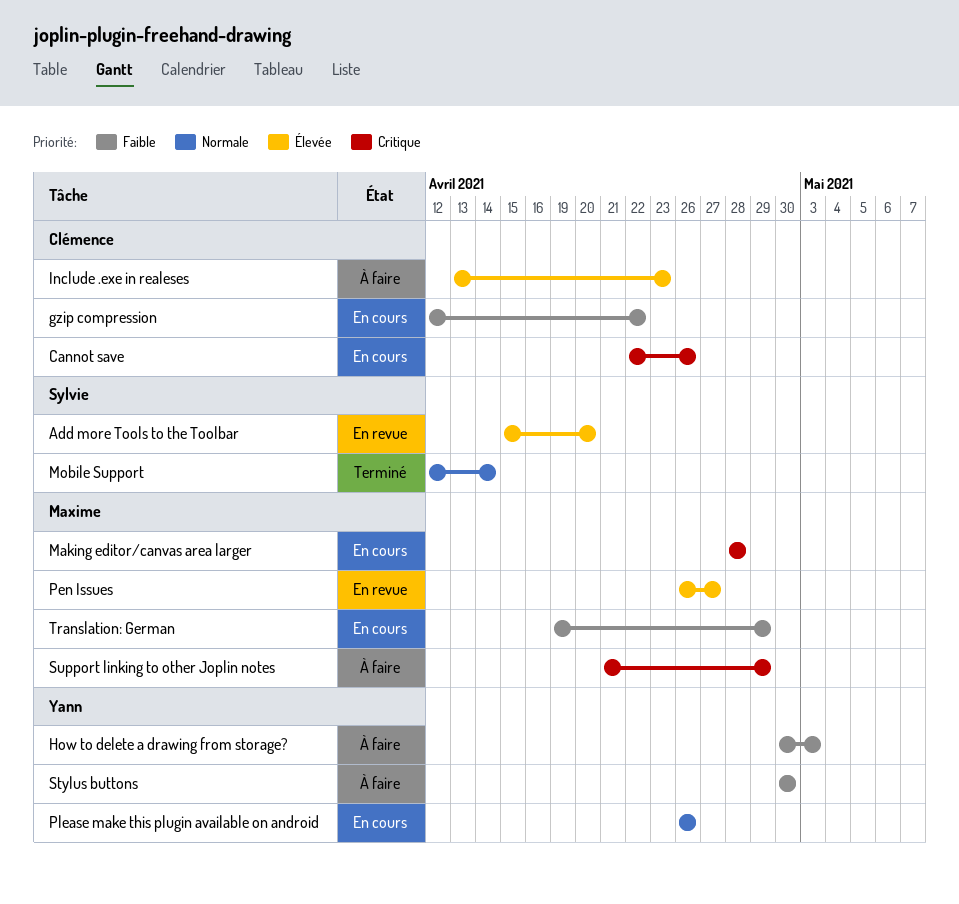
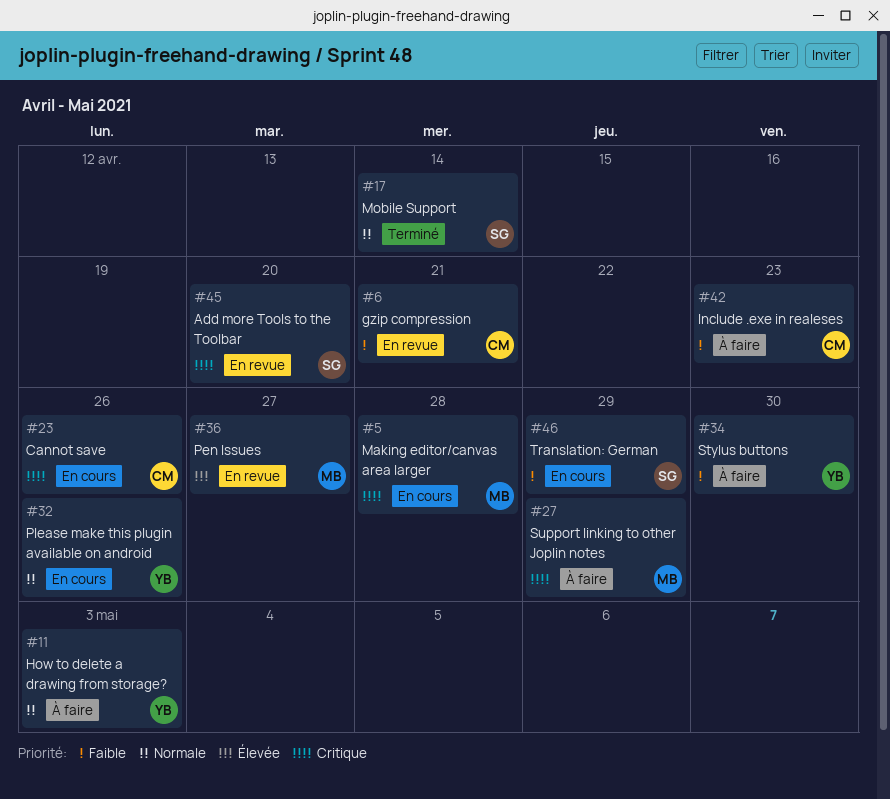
Add more Tools to the Toolbar, priority: Élevée -> Critique
gzip compression, status: En cours -> En revue
gzip compression, due: Apr 22 -> Apr 21
How to delete a drawing from storage?, priority: Faible -> Normale
Include .exe in realeses, priority: Élevée -> Faible
Translation: German, owner: Maxime -> Sylvie

